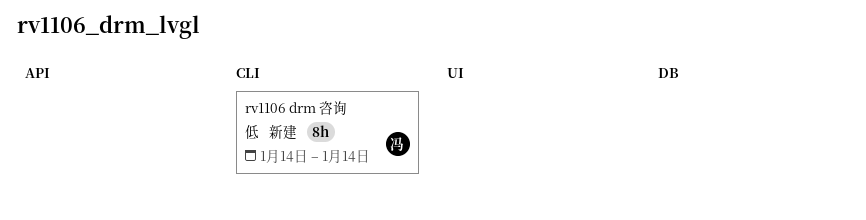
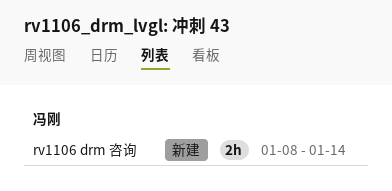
rv1106 drm 咨询, estimate: 8h -> 2h
rv1106 drm 咨询, start: Jan 14 -> Jan 8

